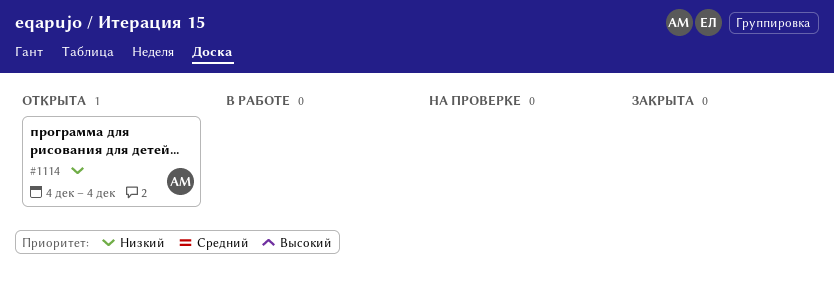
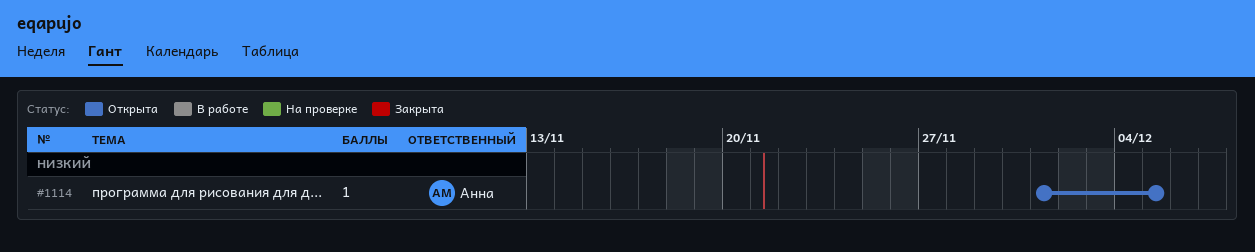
#1114, start: Dec 4 -> Dec 1
#1114, due: Dec 4 -> Dec 5

